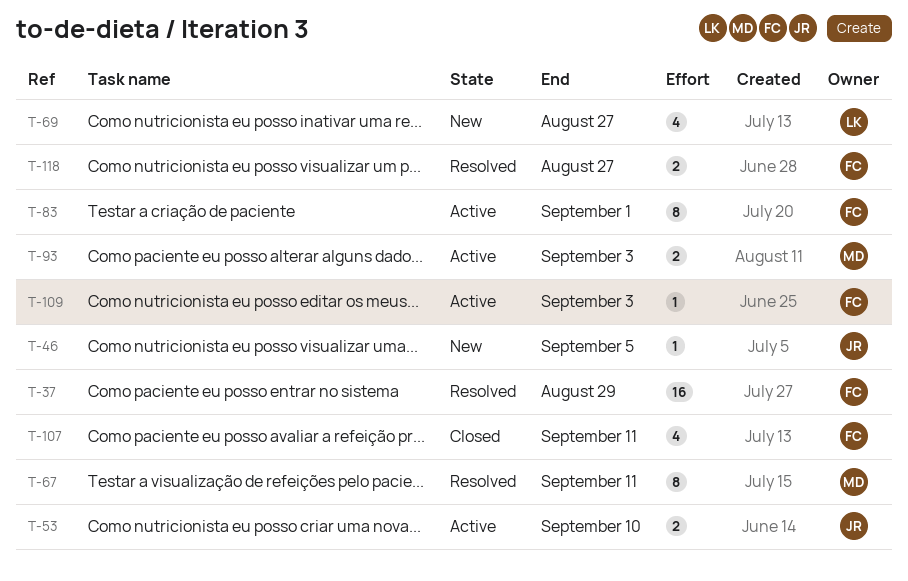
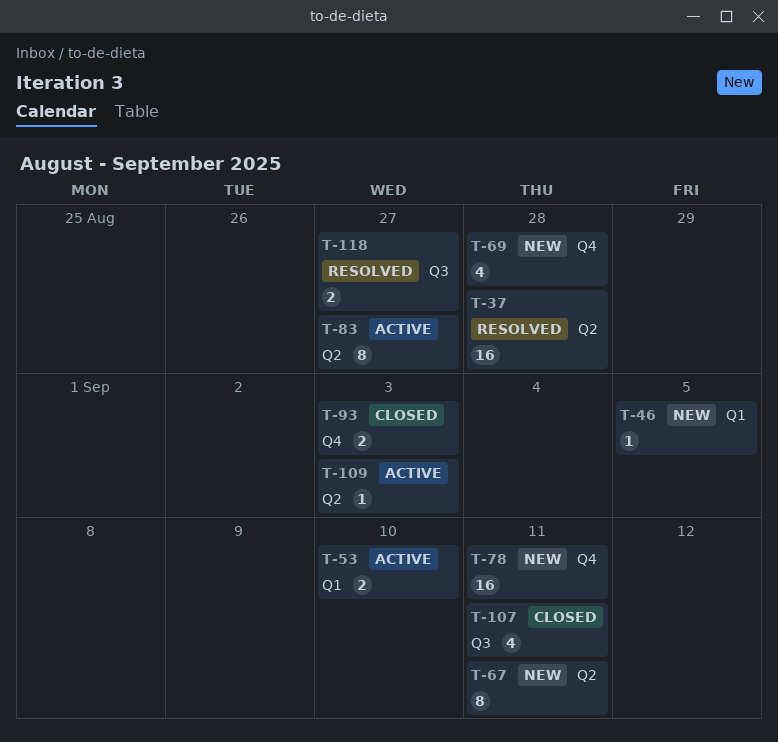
T-37, due: Aug 29 -> Aug 28
T-67, status: Resolved -> New
T-69, due: Aug 27 -> Aug 28
T-78: none -> present
T-83, due: Sep 1 -> Aug 27
T-93, status: Active -> Closed

